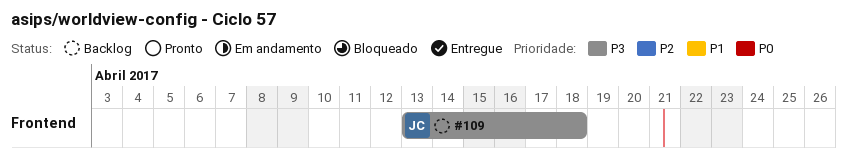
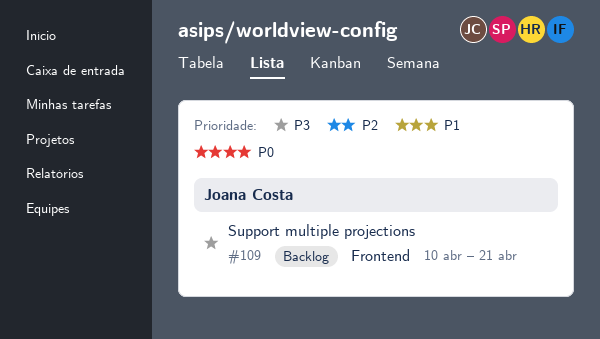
#109, start: Apr 13 -> Apr 10
#109, due: Apr 18 -> Apr 21

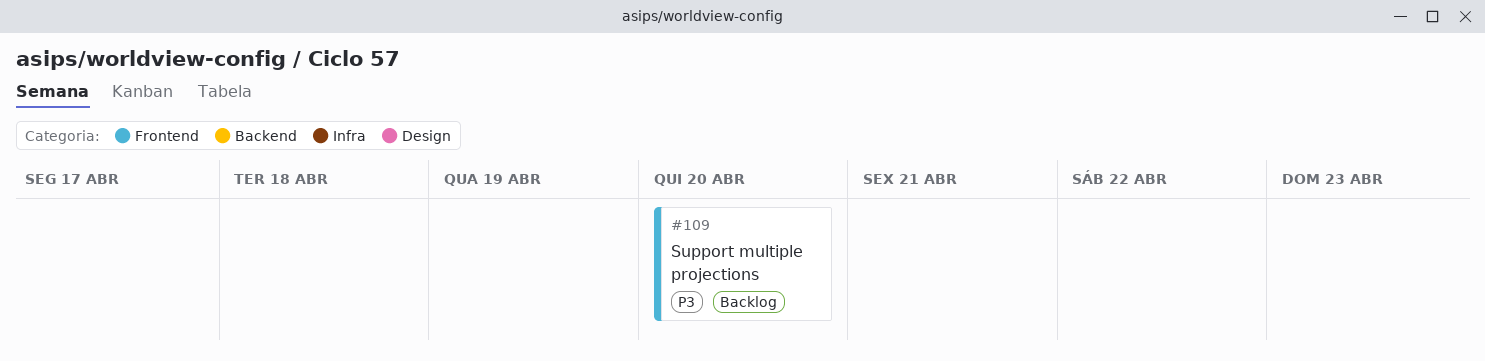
#109, due: Apr 21 -> Apr 20

